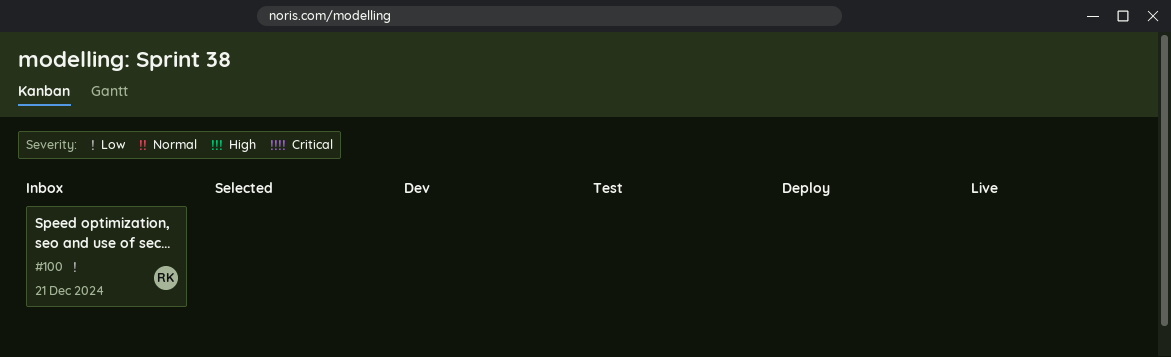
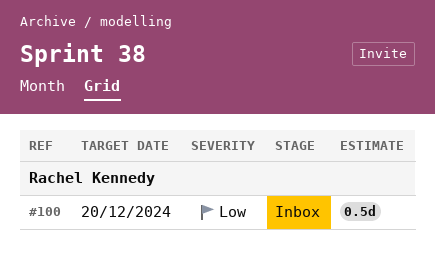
#100, due: Dec 21 -> Dec 20

